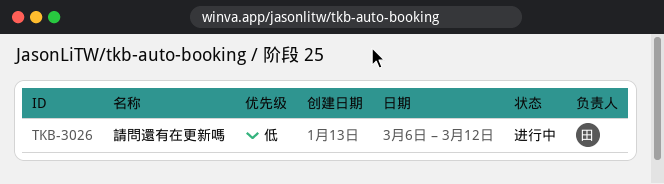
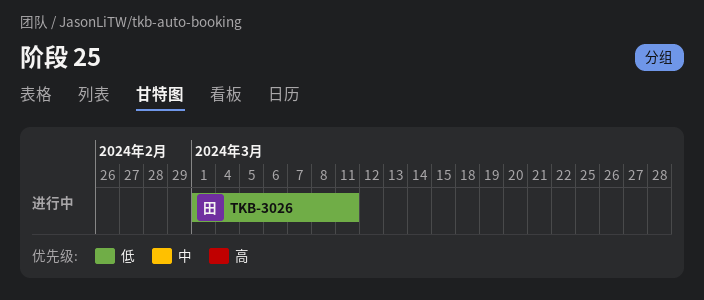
TKB-3026, start: Mar 6 -> Mar 1
TKB-3026, due: Mar 12 -> Mar 11

